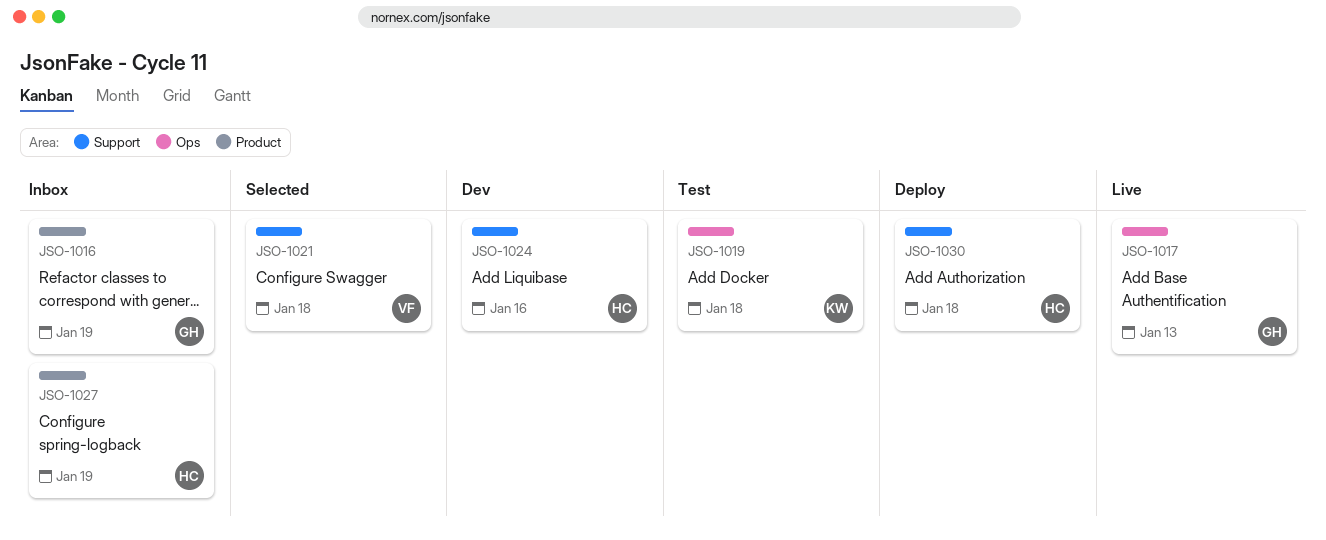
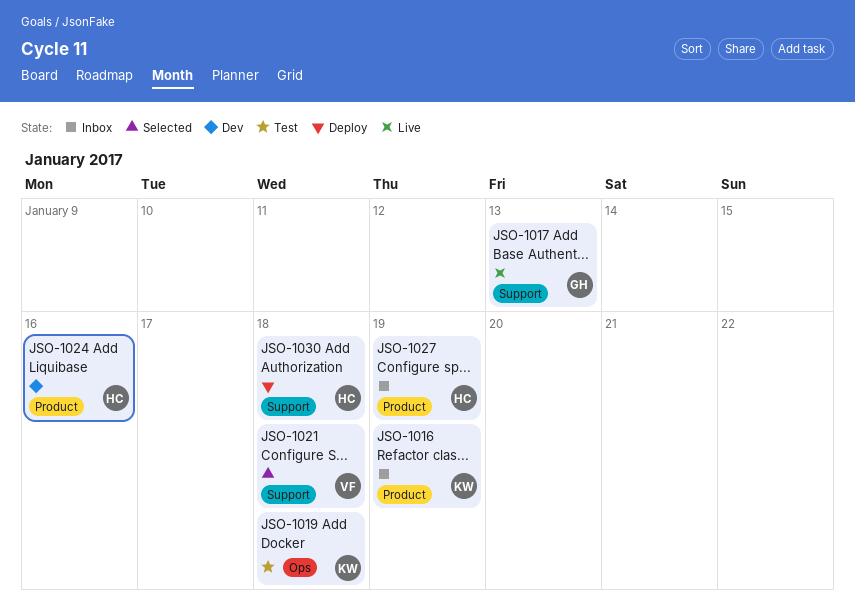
JSO-1016, owner: GH -> KW
JSO-1017, label: Ops -> Support
JSO-1024, label: Support -> Product

